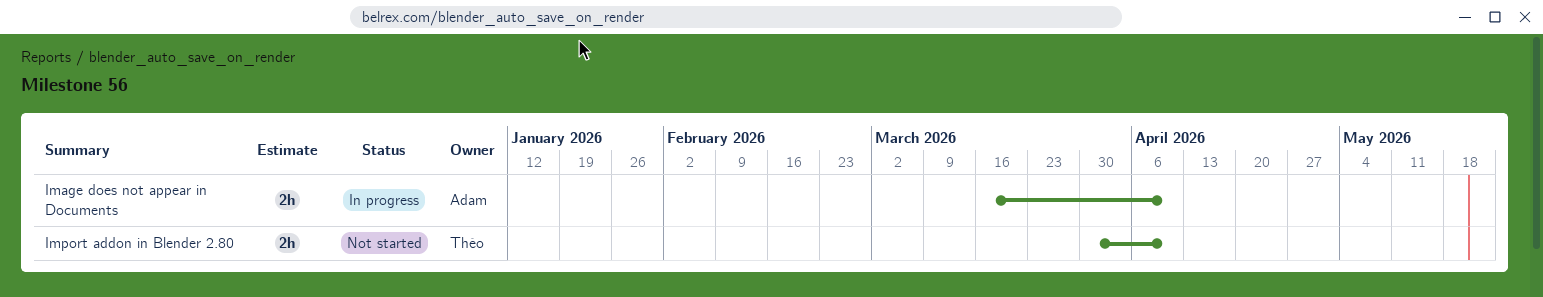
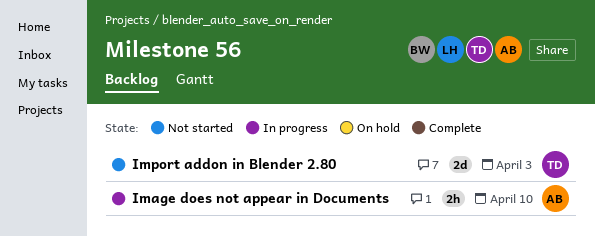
Import addon in Blender 2.80, estimate: 2h -> 2d
Import addon in Blender 2.80, due: Apr 10 -> Apr 3

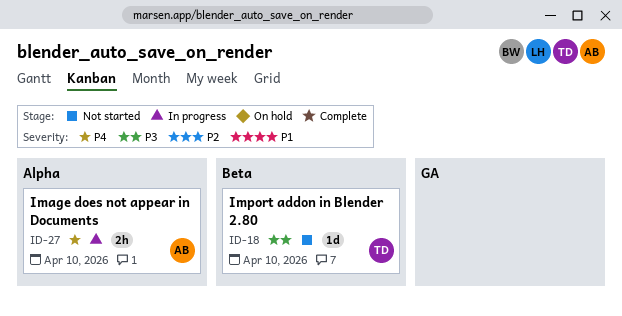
Import addon in Blender 2.80, estimate: 2d -> 1d
Import addon in Blender 2.80, due: Apr 3 -> Apr 10

